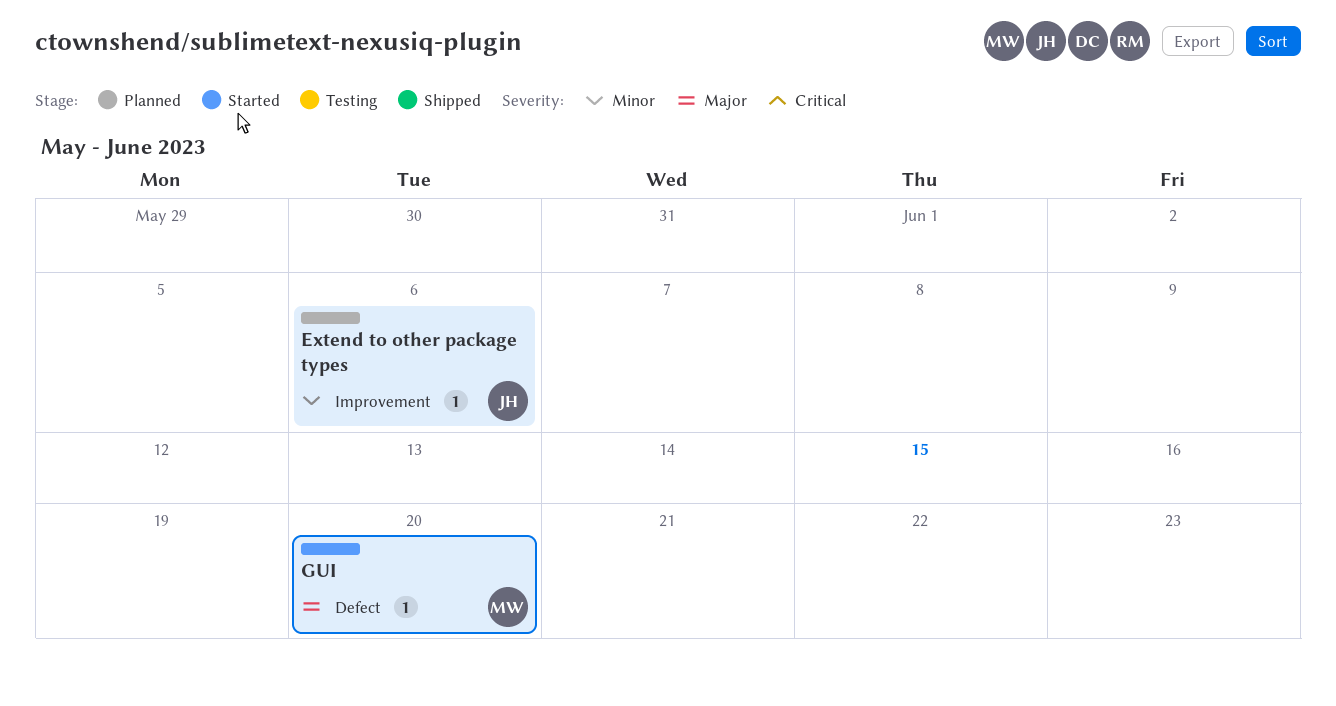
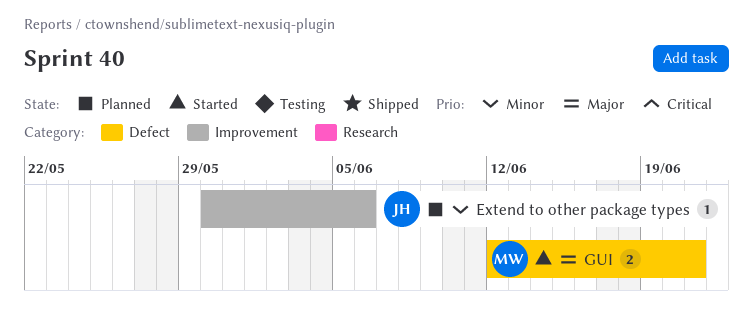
GUI, estimate: 1 -> 2
GUI, due: Jun 20 -> Jun 21

